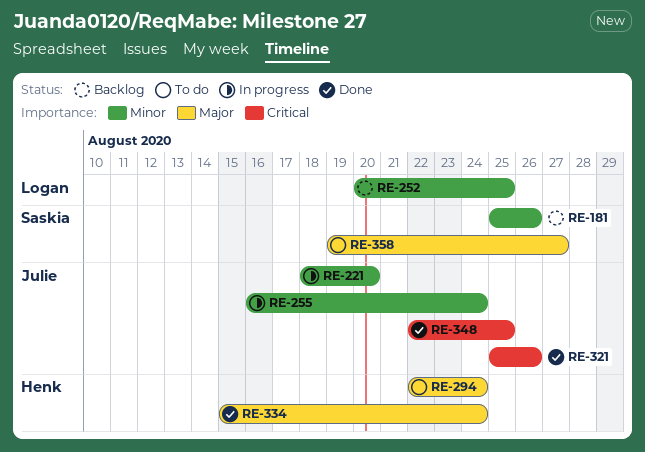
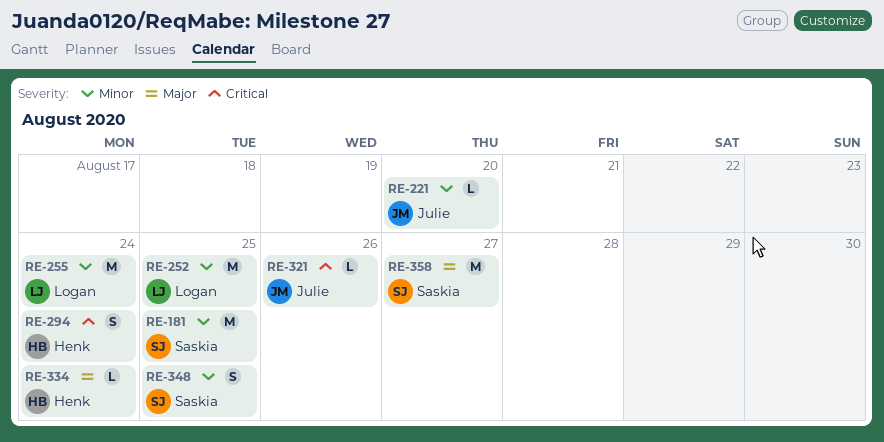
RE-181, due: Aug 26 -> Aug 25
RE-255, owner: Julie -> Logan
RE-294, priority: Major -> Critical
RE-348, owner: Julie -> Saskia
RE-348, priority: Critical -> Minor

